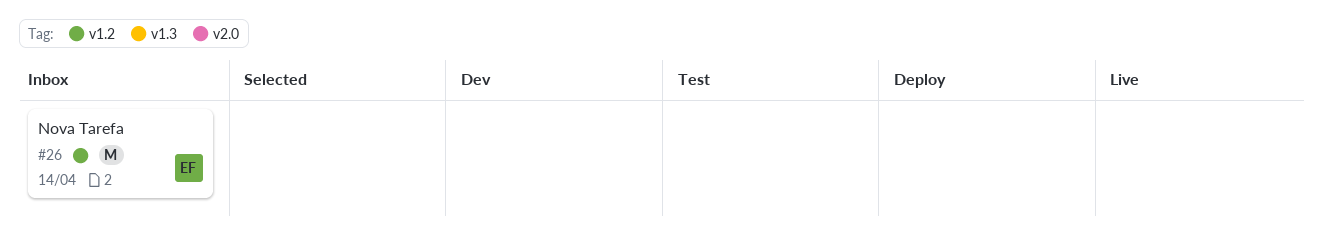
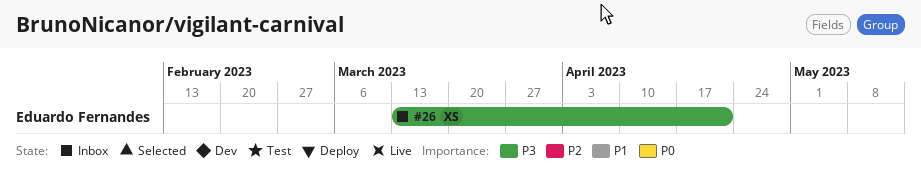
#26, estimate: M -> XS
#26, due: Apr 14 -> Apr 21

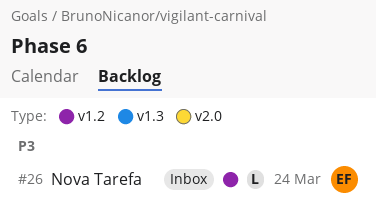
#26, estimate: XS -> L
#26, due: Apr 21 -> Mar 24

